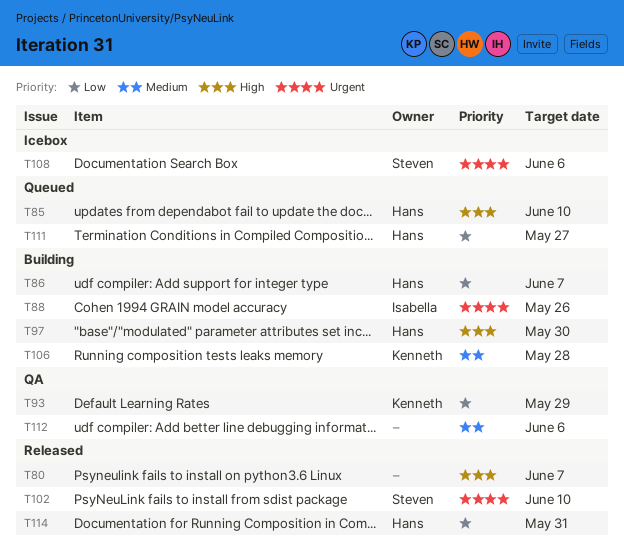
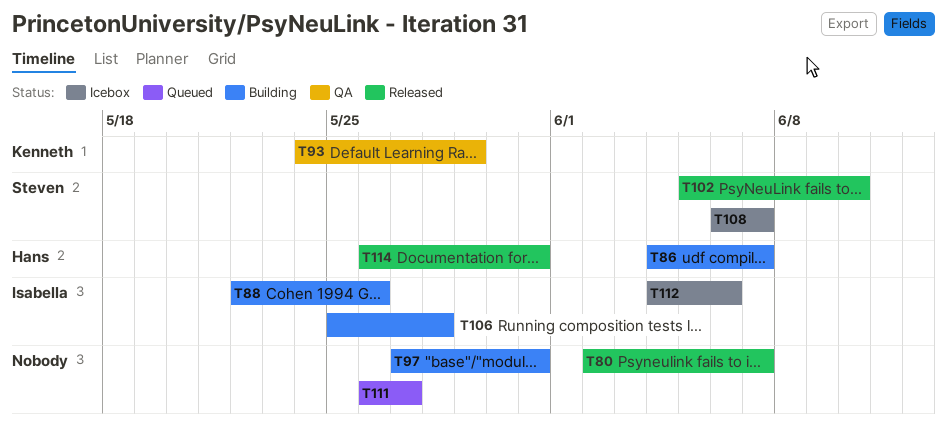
T85: present -> none
T97, owner: Hans -> none
T97, due: May 30 -> May 31
T106, owner: Kenneth -> Isabella
T108, due: Jun 6 -> Jun 7
T111, owner: Hans -> none
T112, status: QA -> Icebox
T112, owner: none -> Isabella

